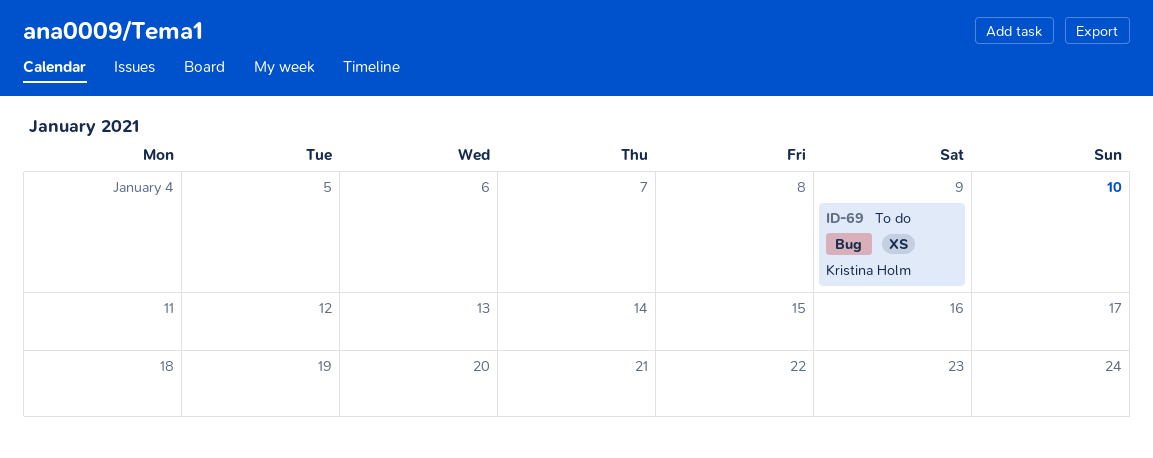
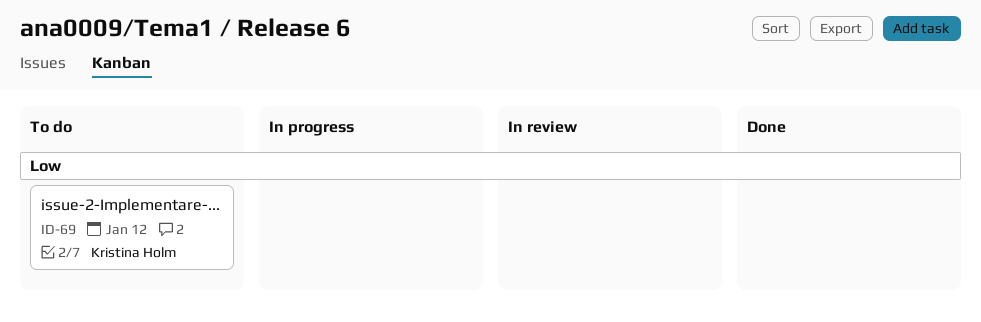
ID-69, due: Jan 9 -> Jan 12

